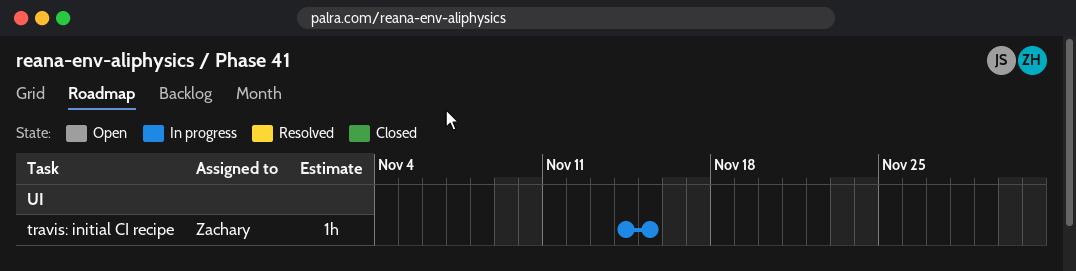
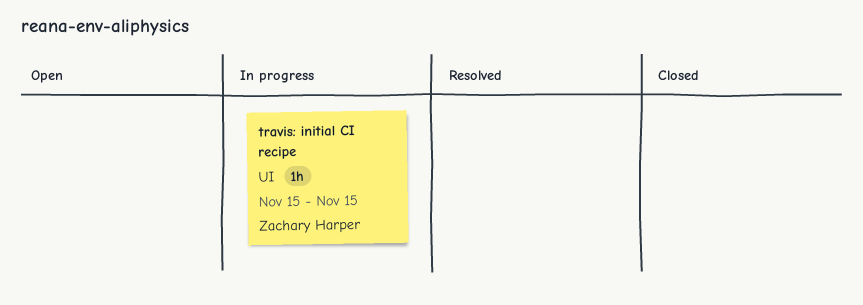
travis: initial CI recipe, start: Nov 14 -> Nov 15

